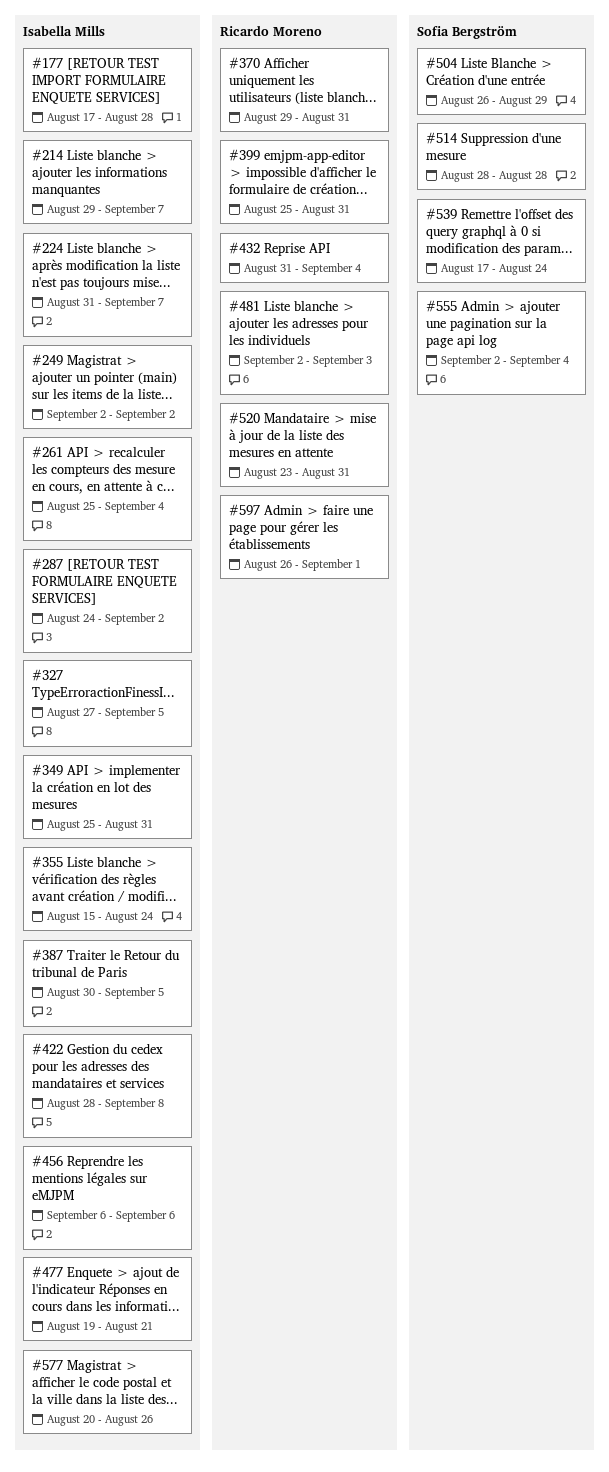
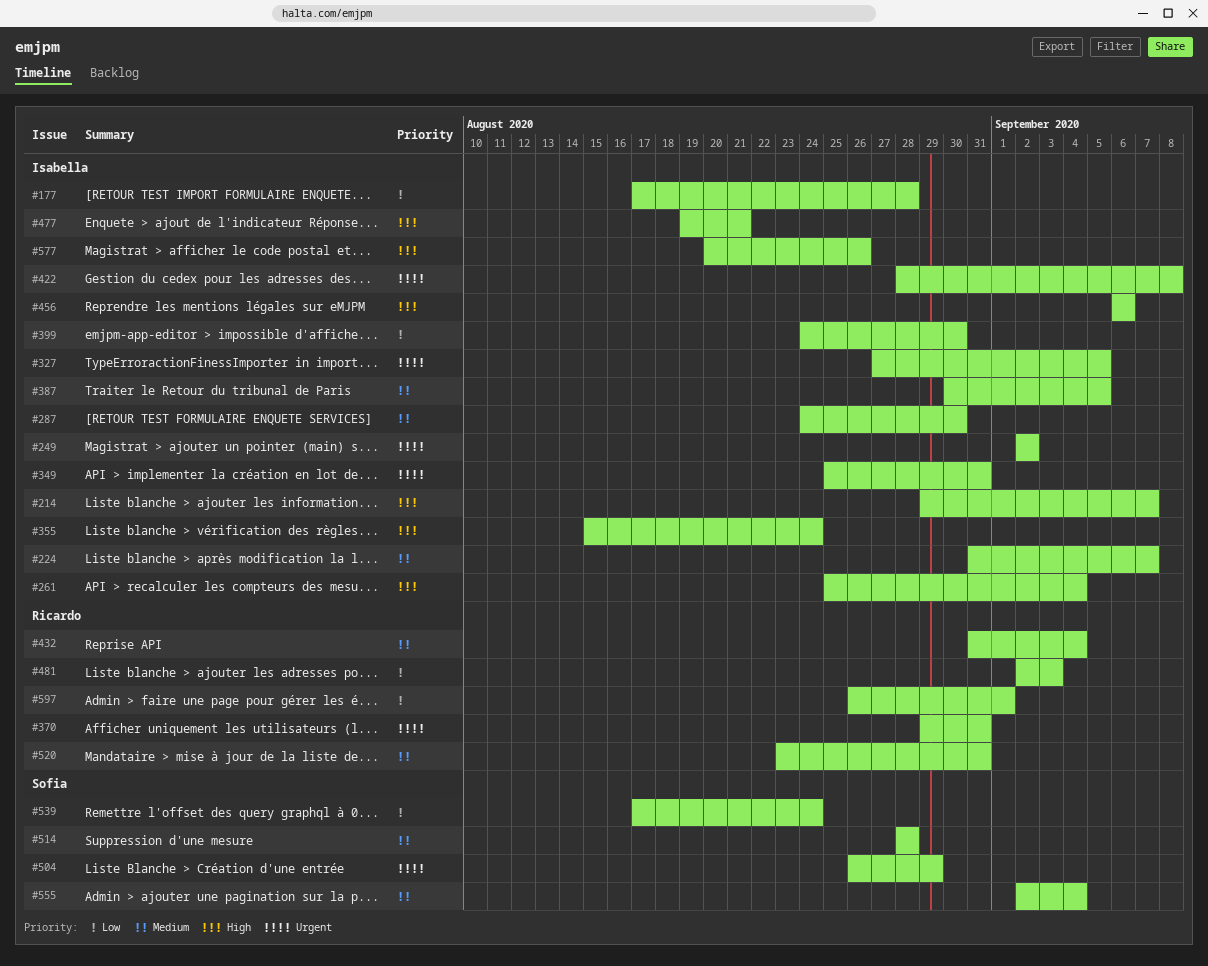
#287, due: Sep 2 -> Aug 30
#399, owner: Ricardo Moreno -> Isabella Mills
#399, start: Aug 25 -> Aug 24
#399, due: Aug 31 -> Aug 30

